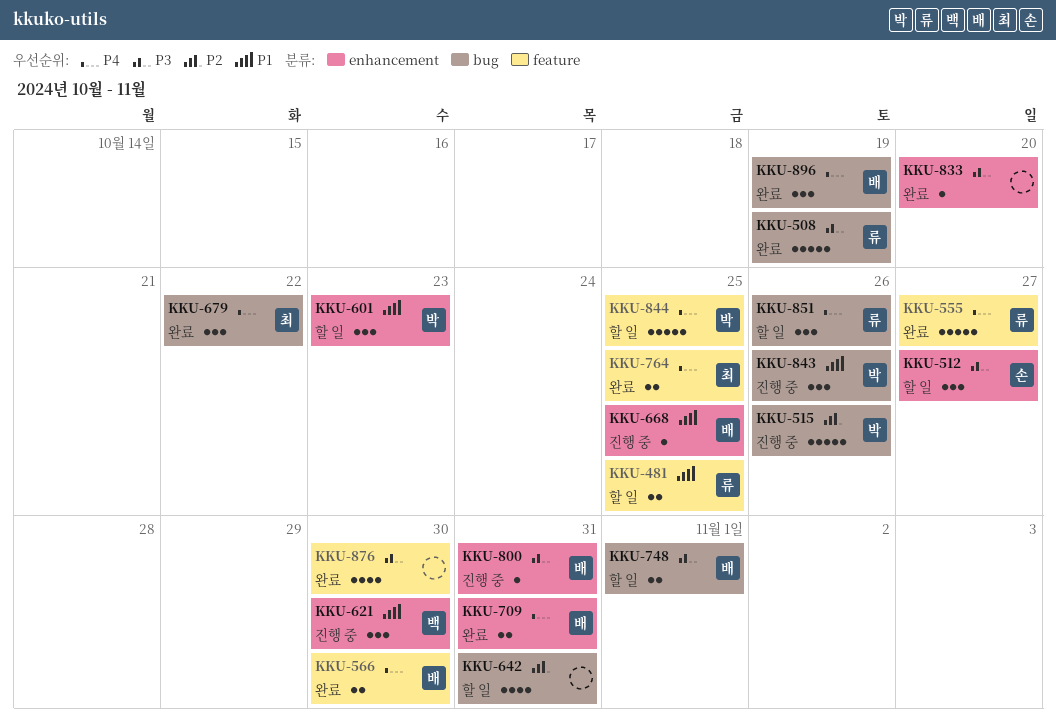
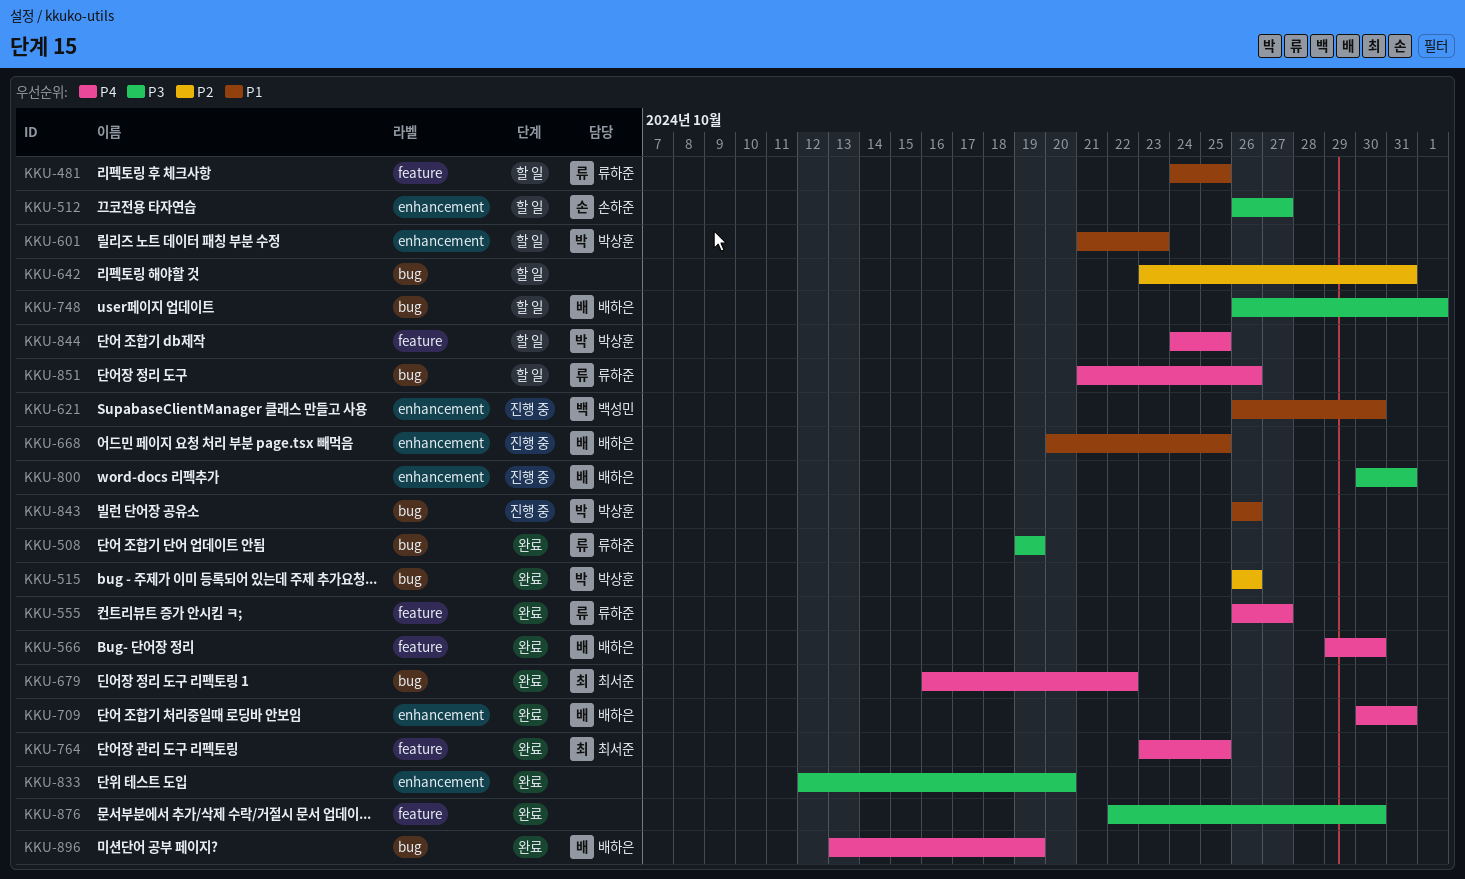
KKU-515, status: 진행 중 -> 완료

